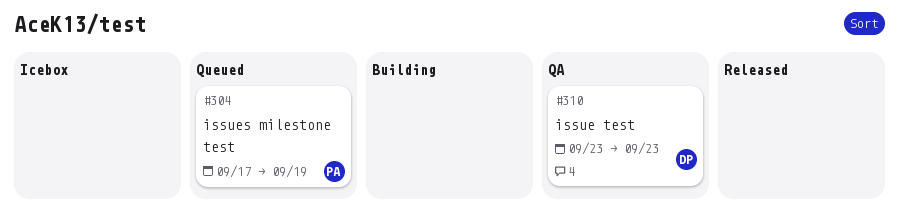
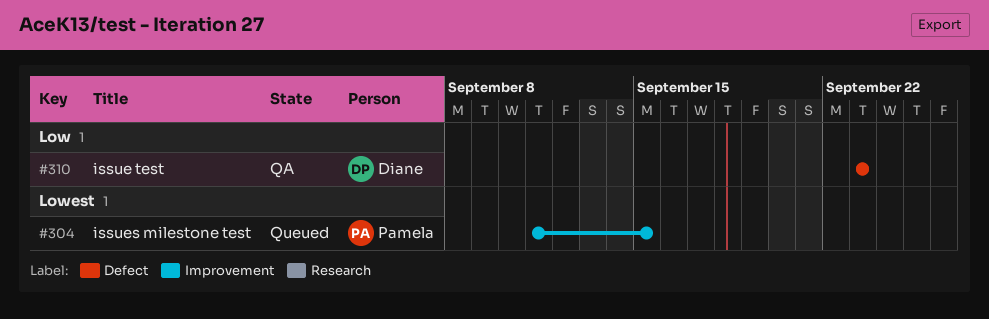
#304, start: Sep 17 -> Sep 11
#304, due: Sep 19 -> Sep 15

